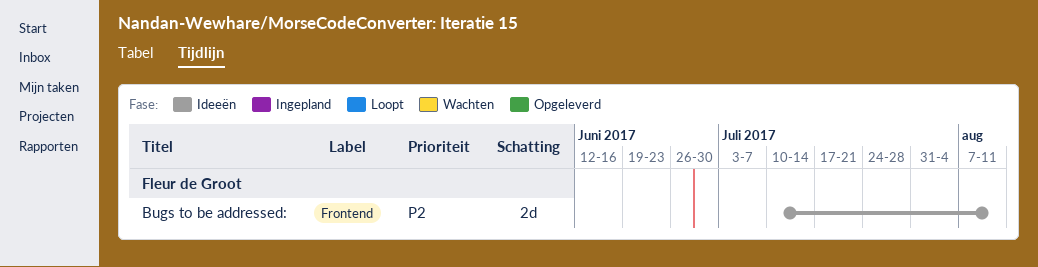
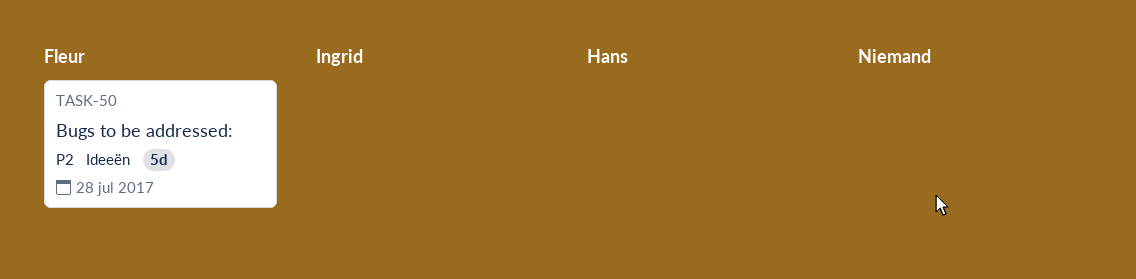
Bugs to be addressed:, estimate: 2d -> 5d
Bugs to be addressed:, due: Aug 11 -> Jul 28

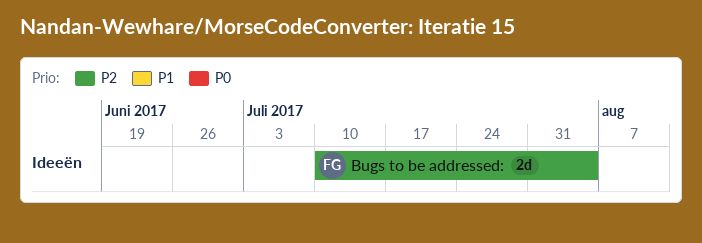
Bugs to be addressed:, estimate: 5d -> 2d
Bugs to be addressed:, due: Jul 28 -> Aug 4

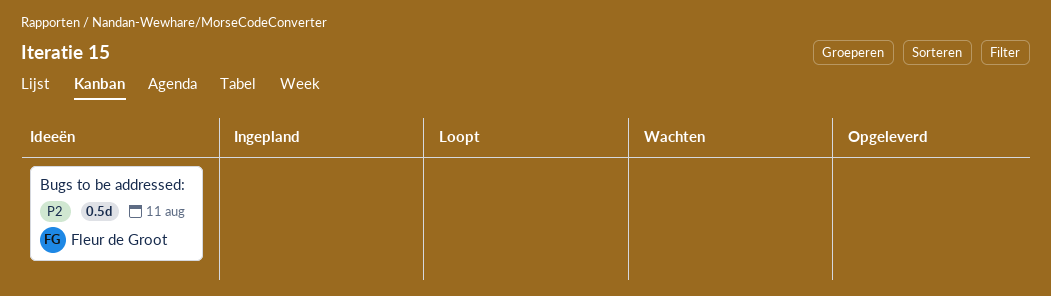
Bugs to be addressed:, estimate: 2d -> 0.5d
Bugs to be addressed:, due: Aug 4 -> Aug 11

